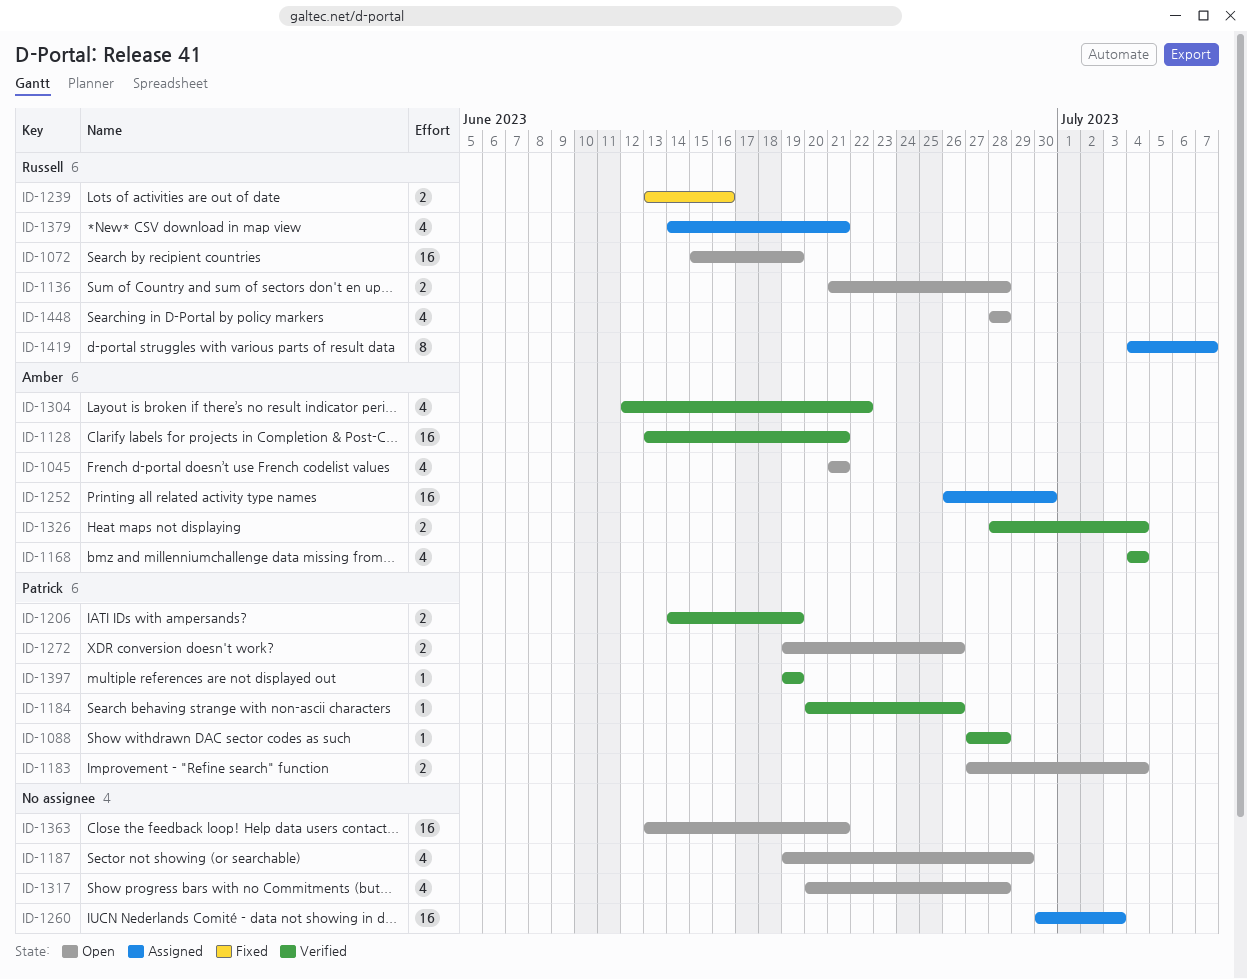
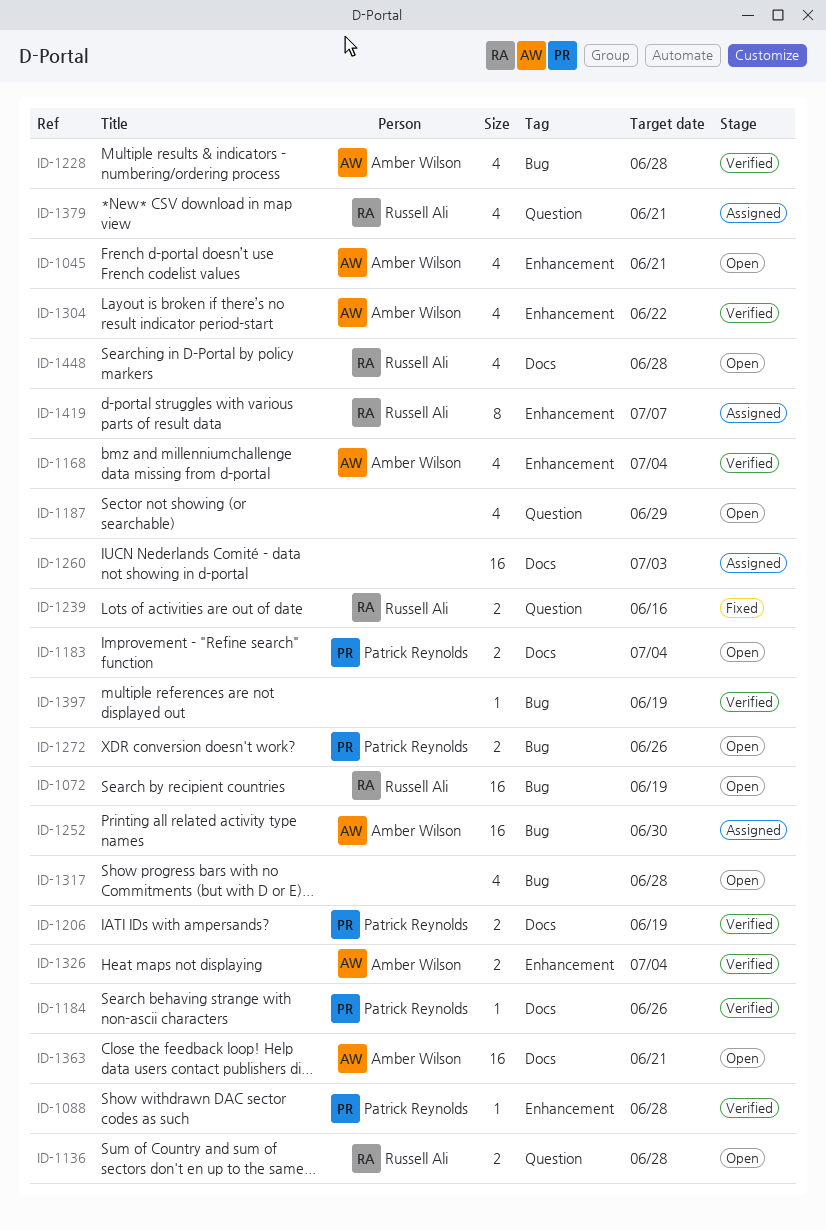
ID-1128: present -> none
ID-1228: none -> present
ID-1363, owner: none -> Amber Wilson
ID-1397, owner: Patrick Reynolds -> none

